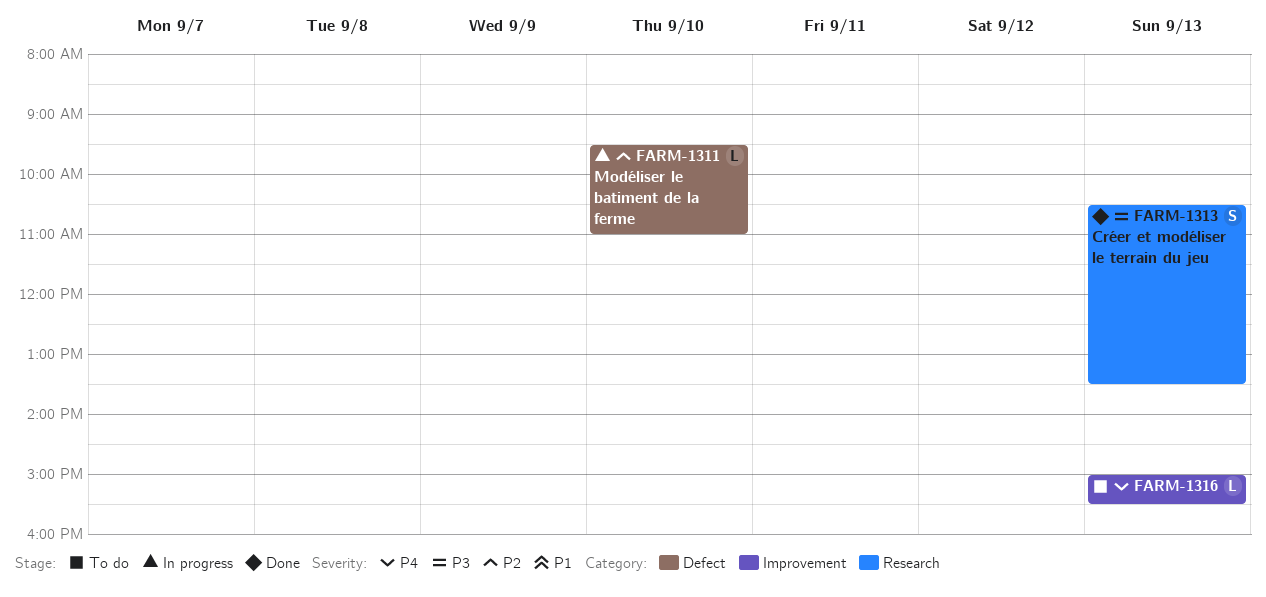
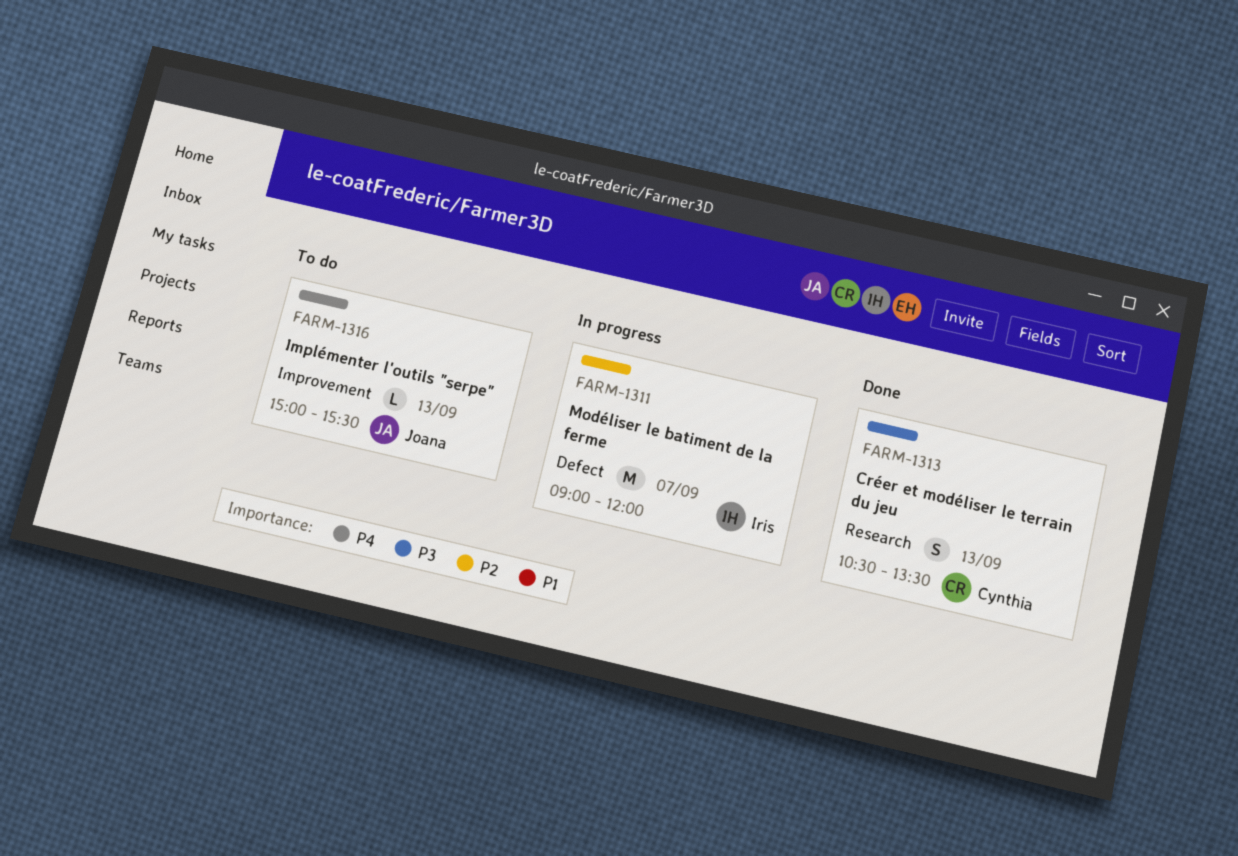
FARM-1311, estimate: L -> M
FARM-1311, day: Sep 10 -> Sep 7
FARM-1311, begins: 09:30 -> 09:00
FARM-1311, ends: 11:00 -> 12:00

